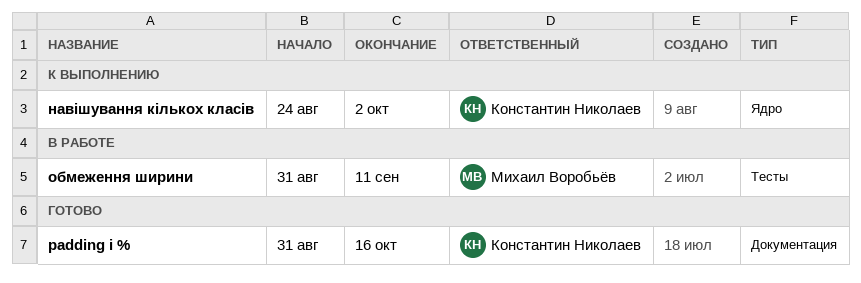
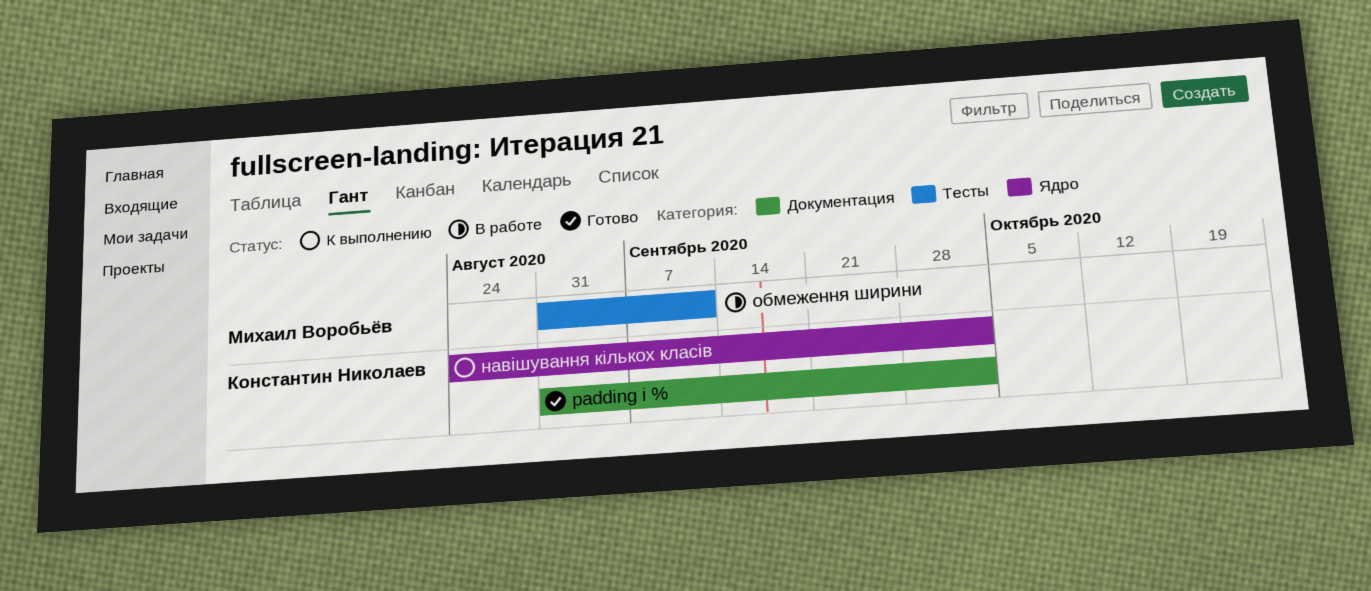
padding і %, due: Oct 16 -> Oct 2

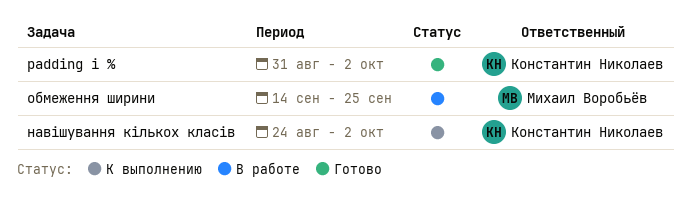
обмеження ширини, start: Aug 31 -> Sep 14
обмеження ширини, due: Sep 11 -> Sep 25

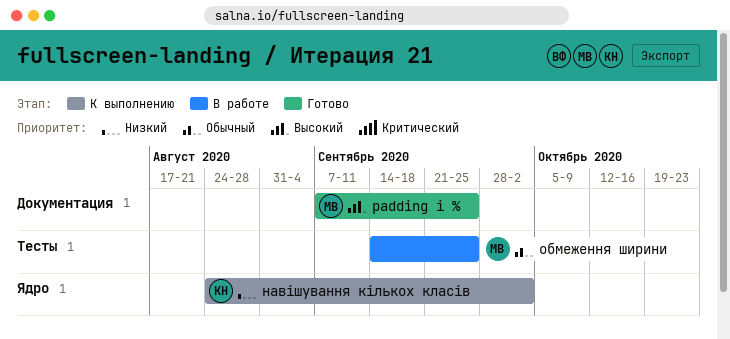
padding і %, owner: Константин Николаев -> Михаил Воробьёв
padding і %, start: Aug 31 -> Sep 7
padding і %, due: Oct 2 -> Sep 25

